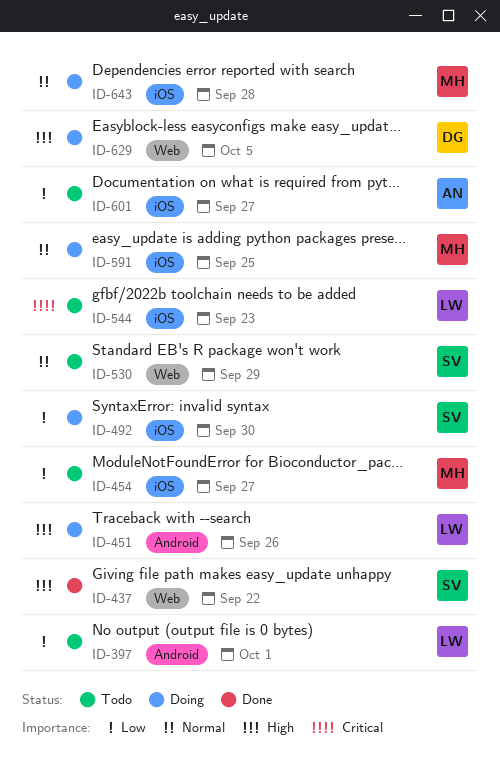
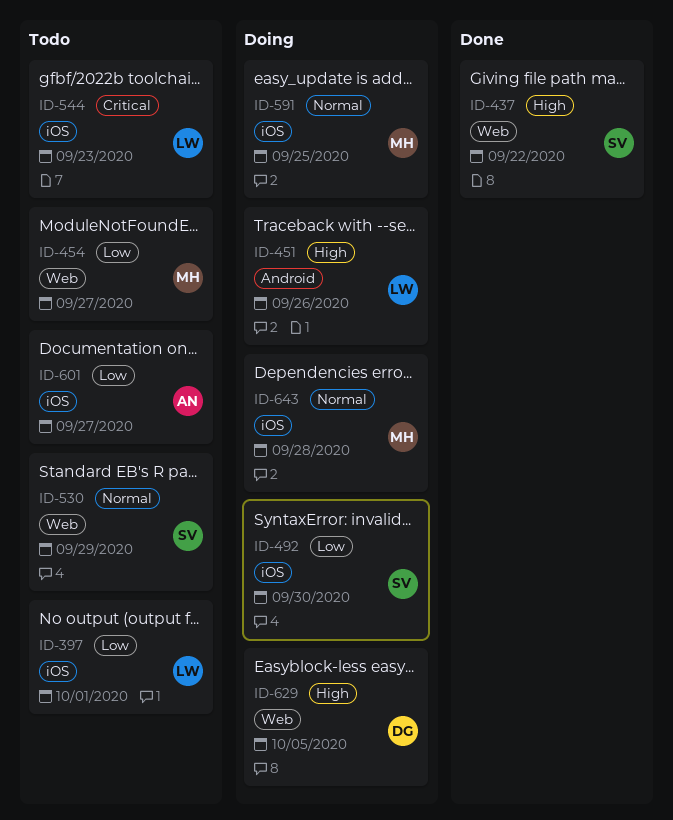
ID-397, label: Android -> iOS
ID-454, label: iOS -> Web

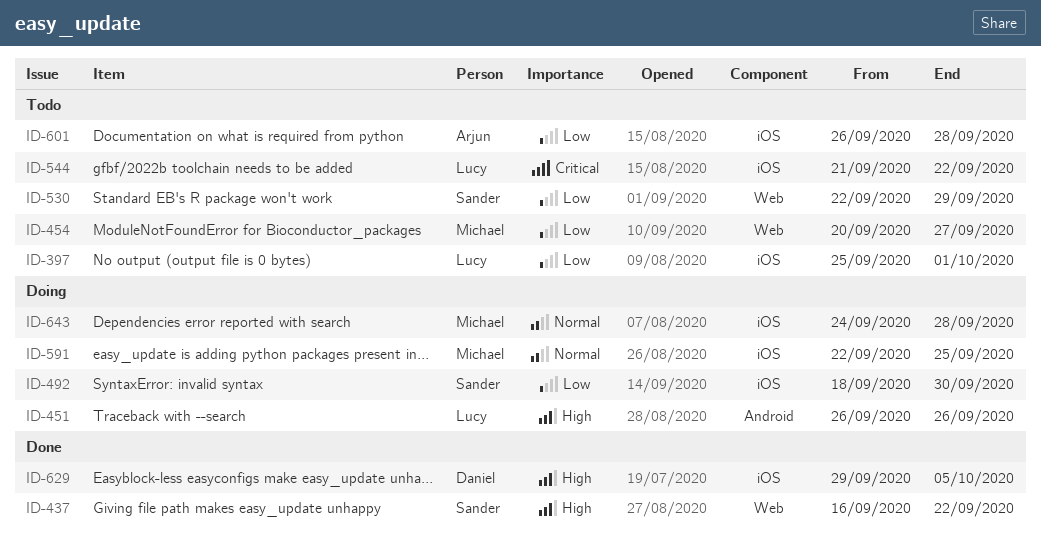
ID-530, priority: Normal -> Low
ID-544, due: Sep 23 -> Sep 22
ID-601, due: Sep 27 -> Sep 28
ID-629, status: Doing -> Done
ID-629, label: Web -> iOS

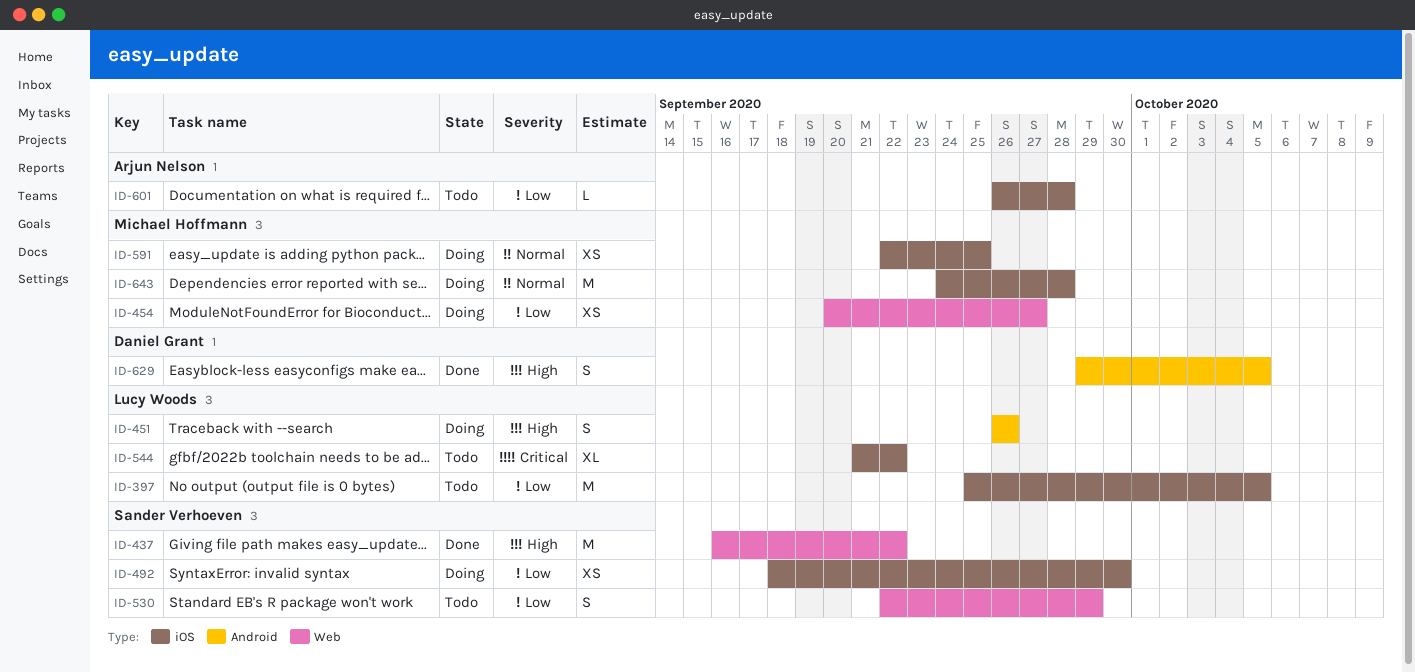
ID-397, due: Oct 1 -> Oct 5
ID-454, status: Todo -> Doing
ID-629, label: iOS -> Android

